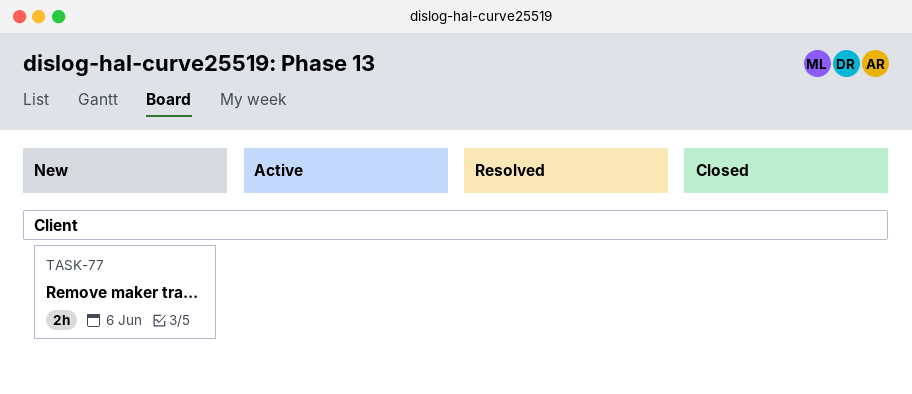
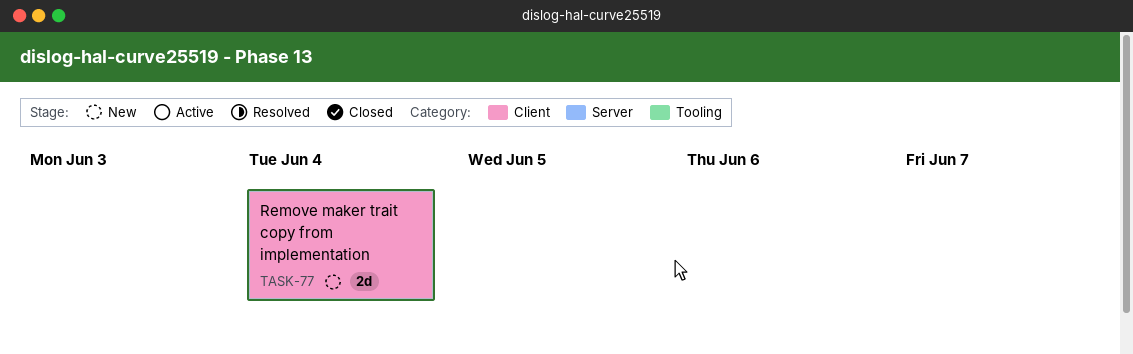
TASK-77, estimate: 2h -> 2d
TASK-77, due: Jun 6 -> Jun 4

